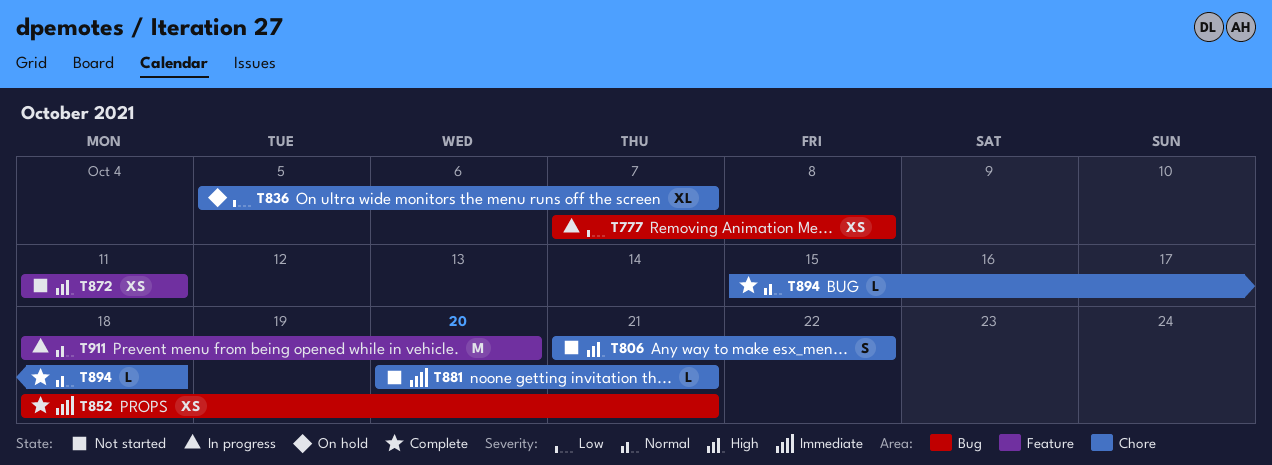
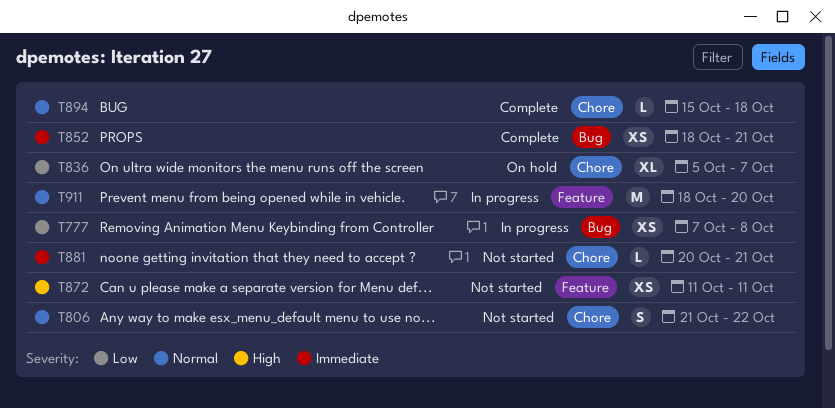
T806, priority: High -> Normal

